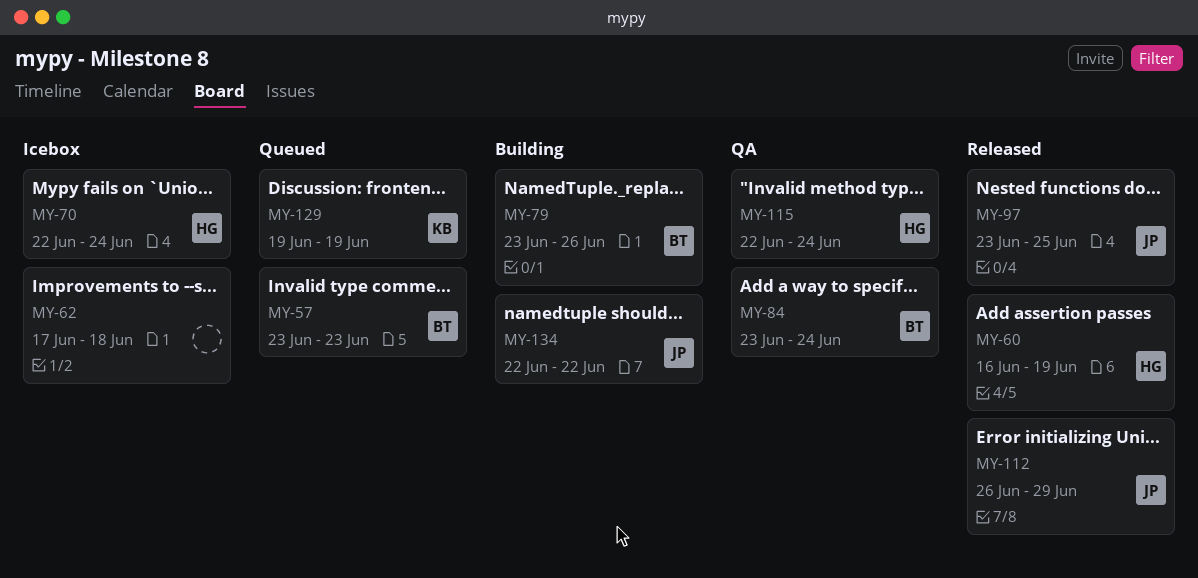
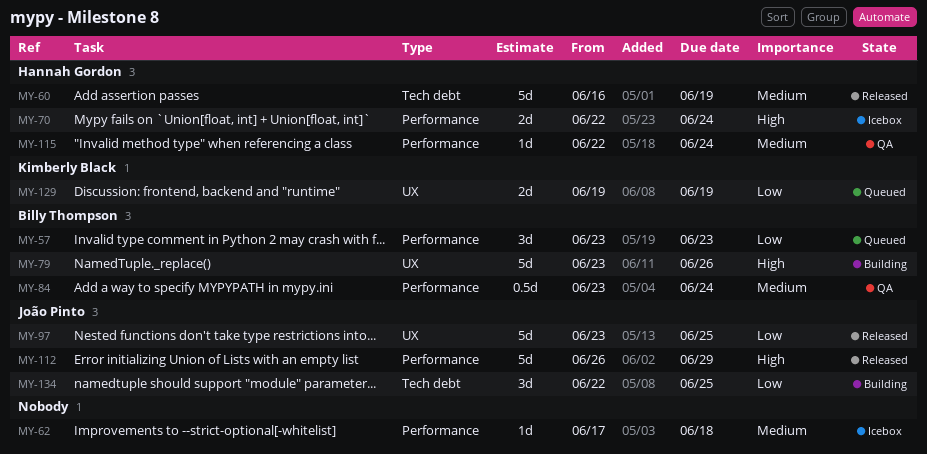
MY-134, due: Jun 22 -> Jun 25

